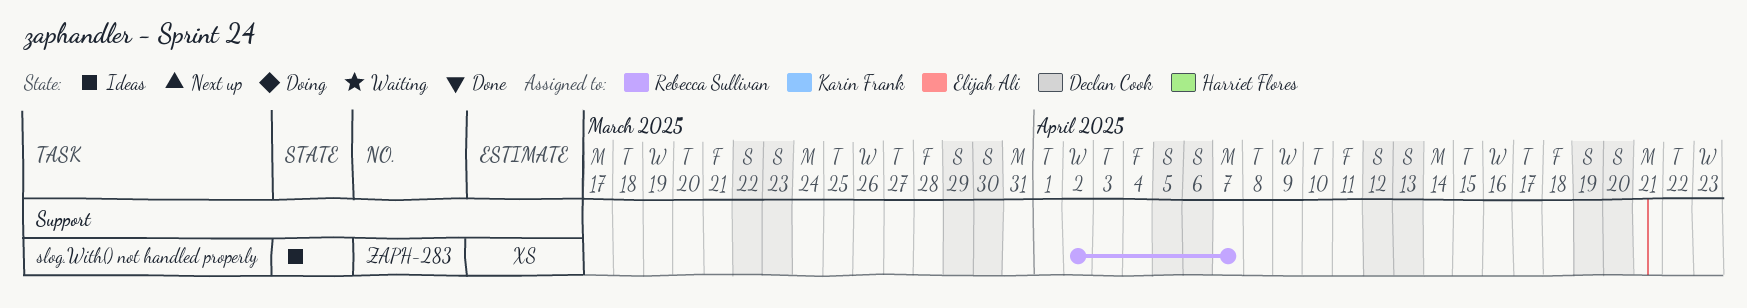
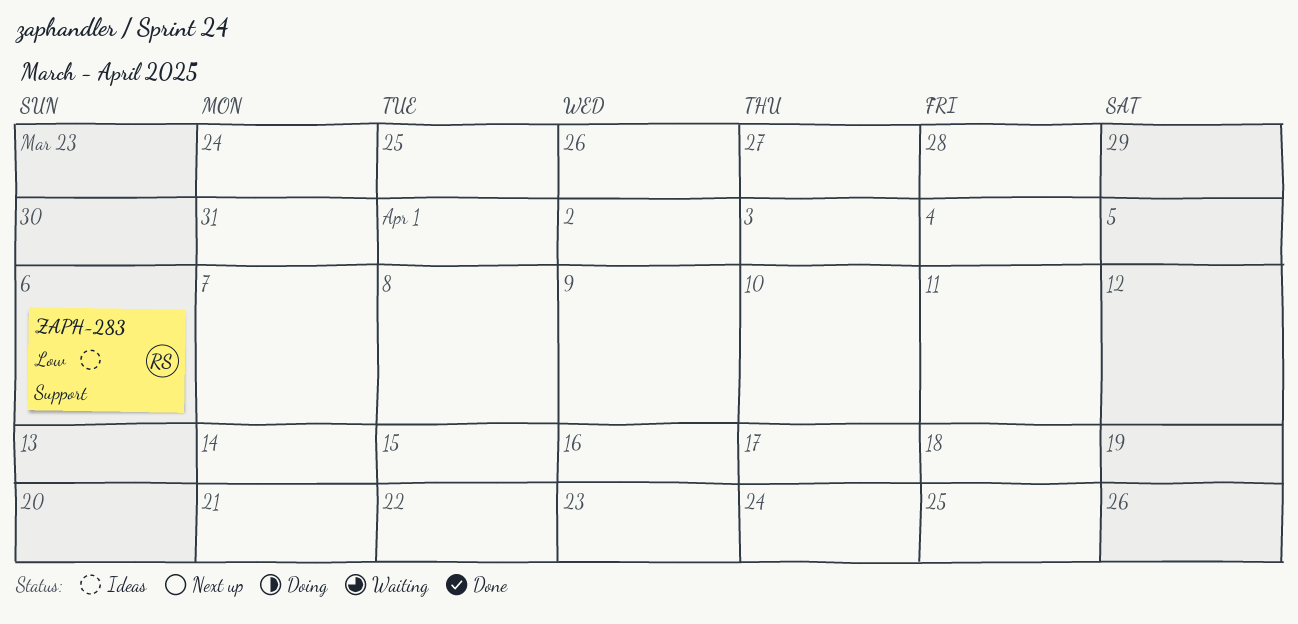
ZAPH-283, due: Apr 7 -> Apr 6

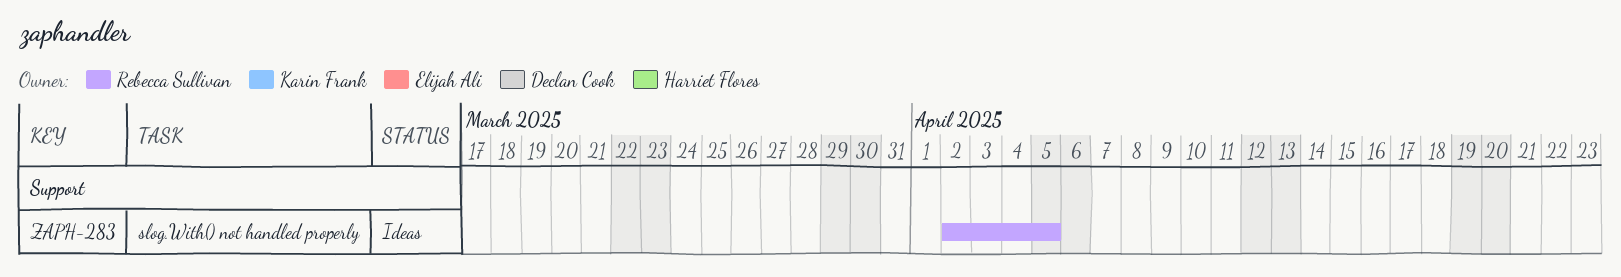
ZAPH-283, due: Apr 6 -> Apr 5

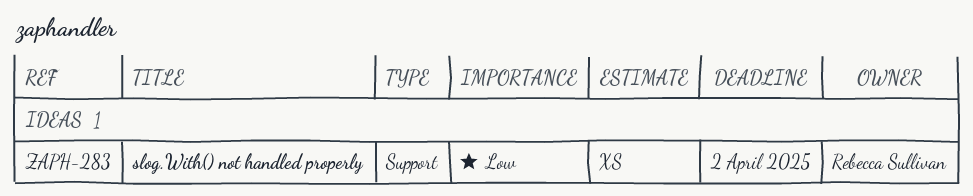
ZAPH-283, due: Apr 5 -> Apr 2

